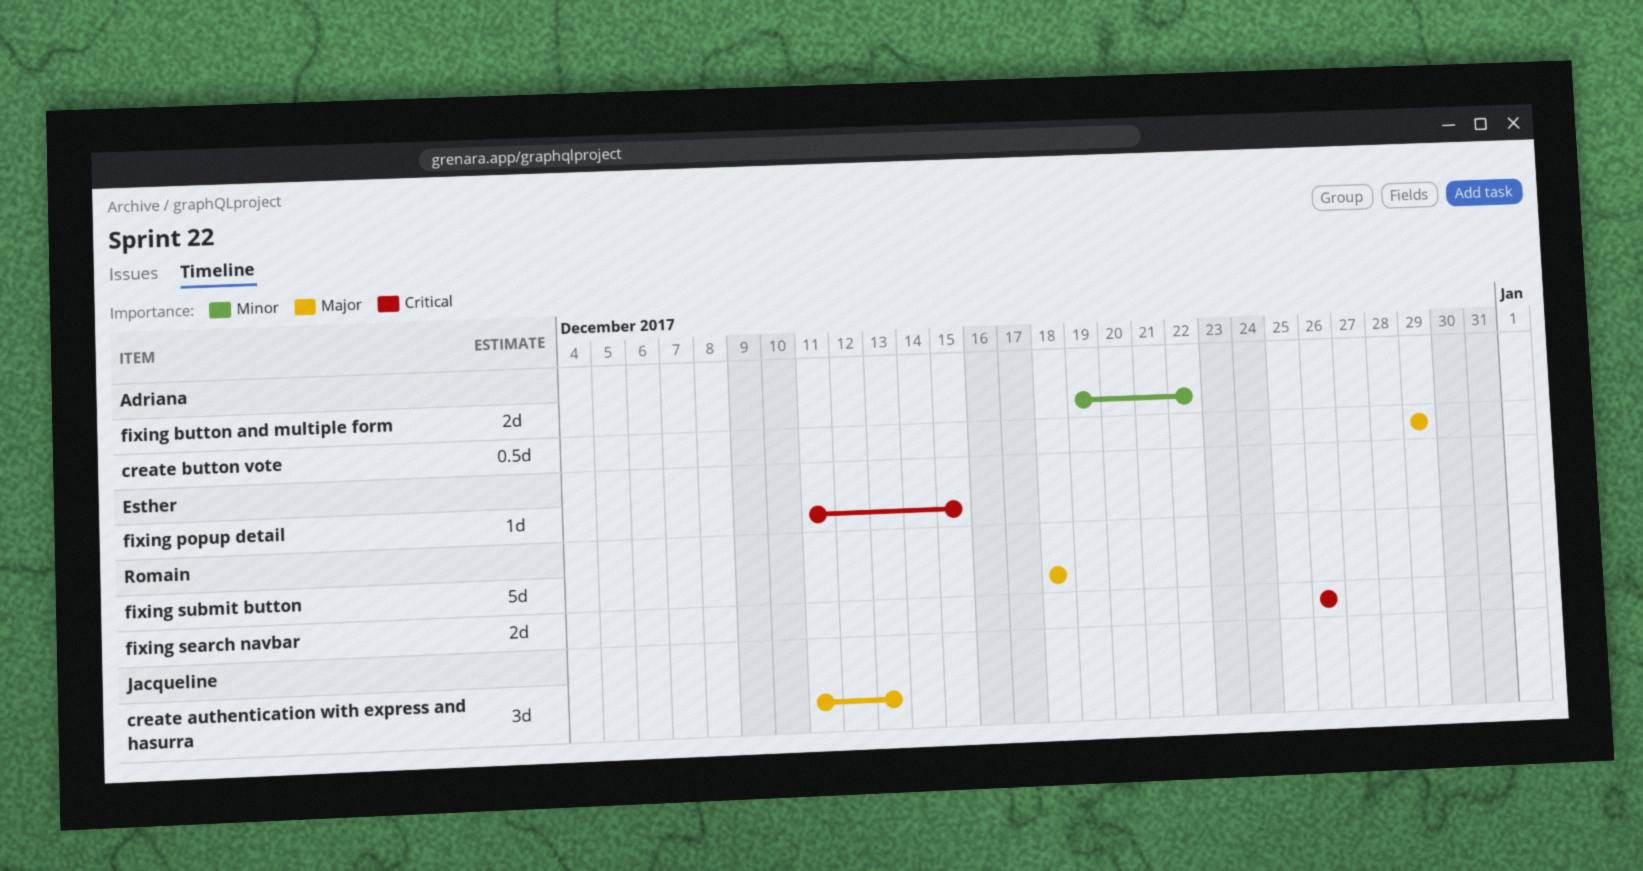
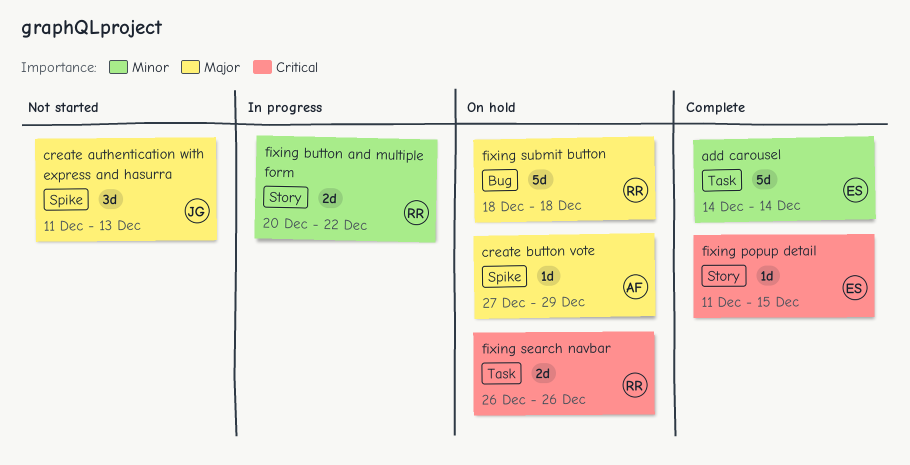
add carousel: none -> present
create button vote, estimate: 0.5d -> 1d
create button vote, start: Dec 29 -> Dec 27
fixing button and multiple form, owner: Adriana -> Romain
fixing button and multiple form, start: Dec 19 -> Dec 20

